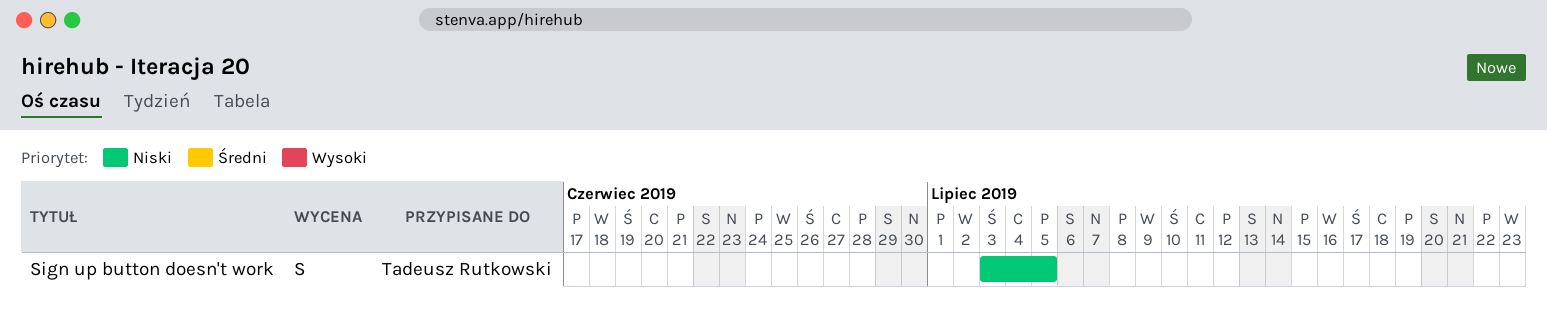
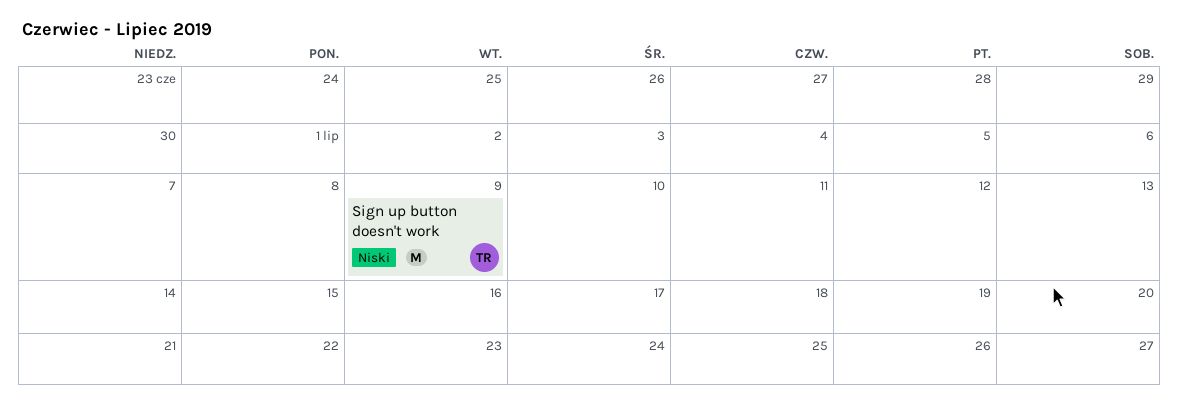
Sign up button doesn't work, estimate: S -> M
Sign up button doesn't work, due: Jul 5 -> Jul 9

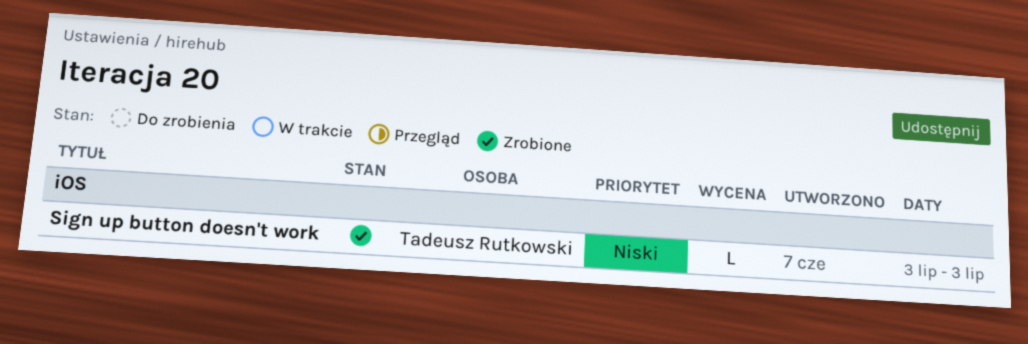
Sign up button doesn't work, estimate: M -> L
Sign up button doesn't work, due: Jul 9 -> Jul 3

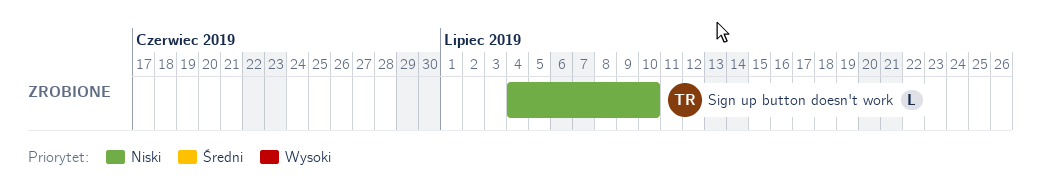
Sign up button doesn't work, start: Jul 3 -> Jul 4
Sign up button doesn't work, due: Jul 3 -> Jul 10

